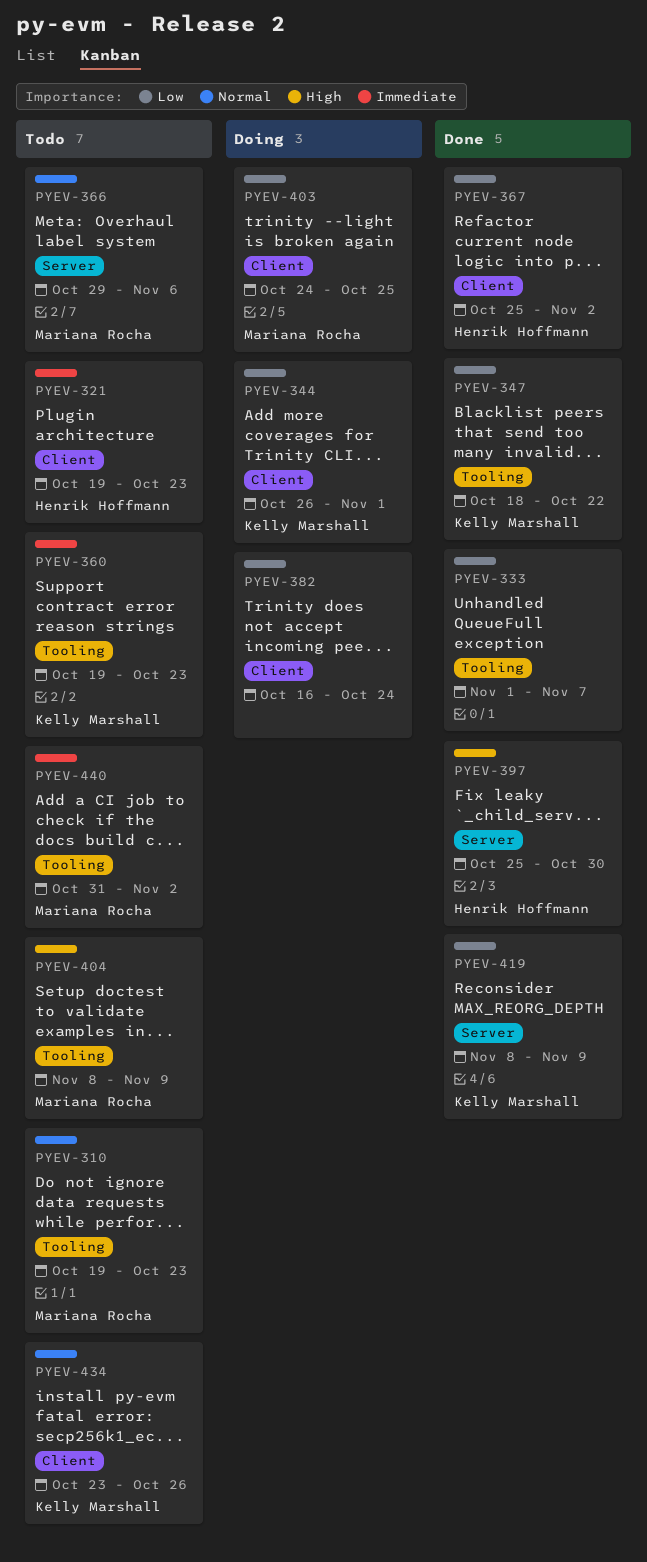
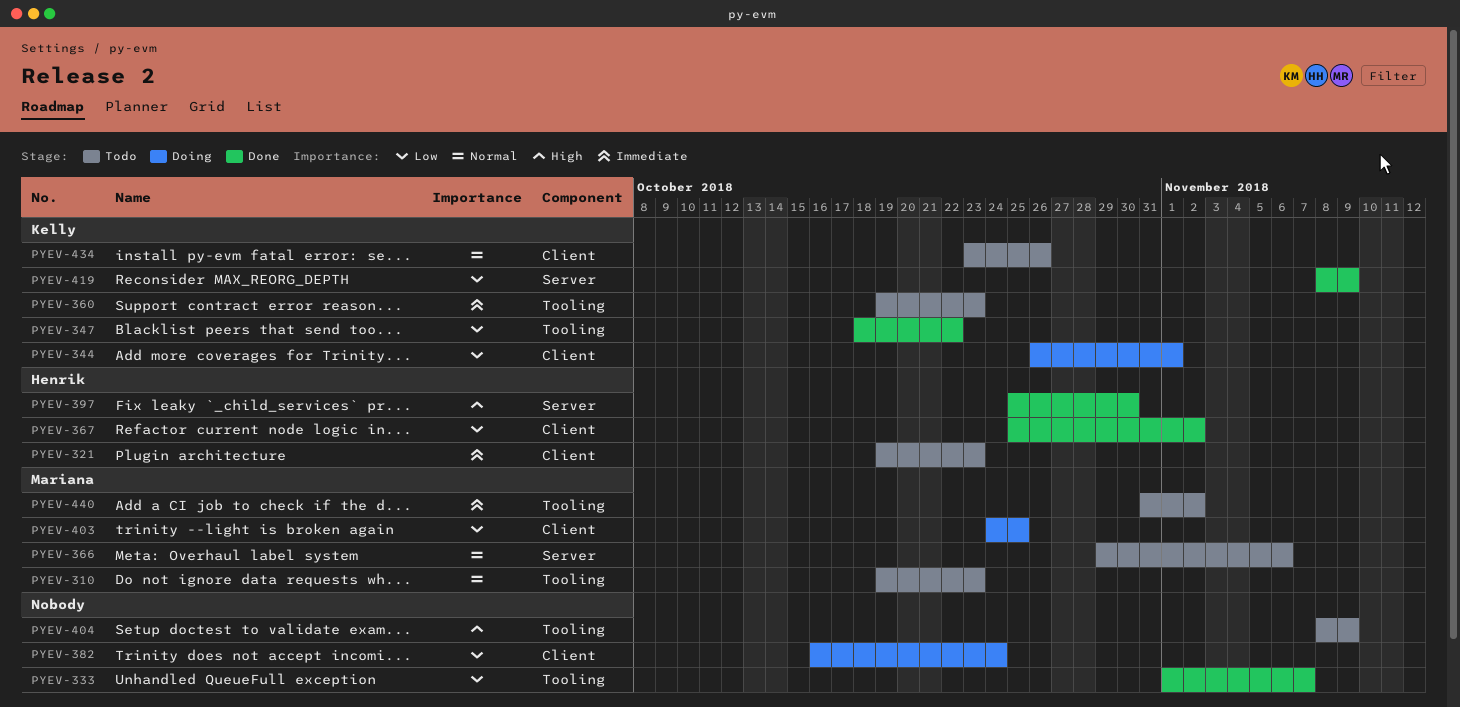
PYEV-404, owner: Mariana Rocha -> none

